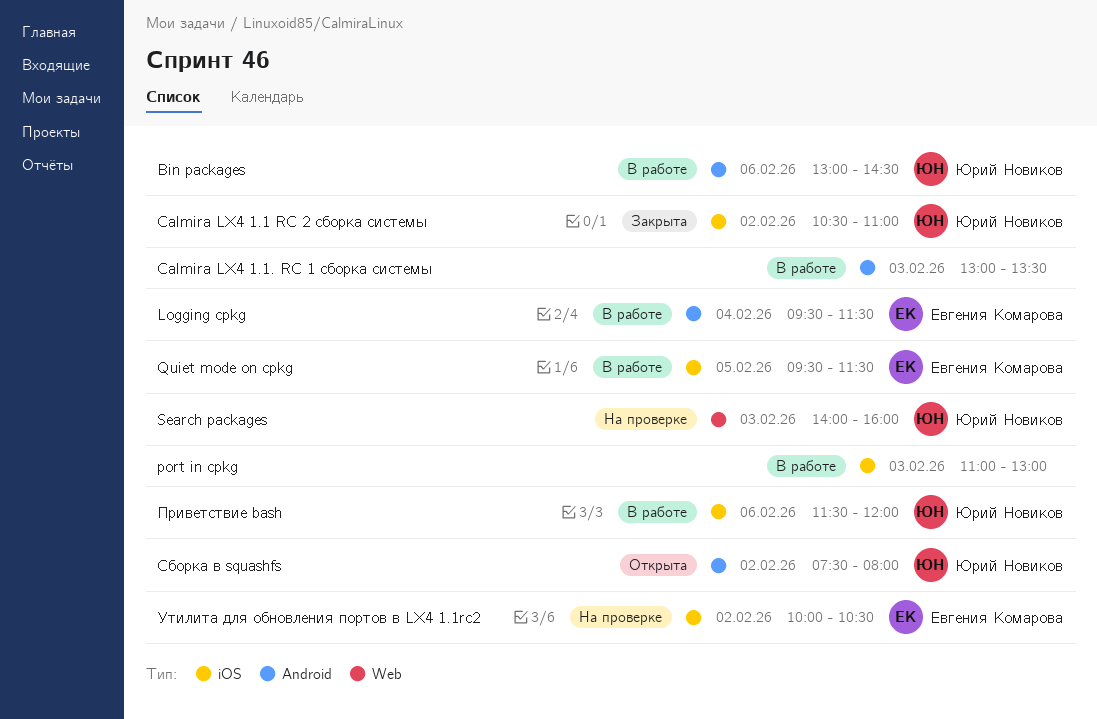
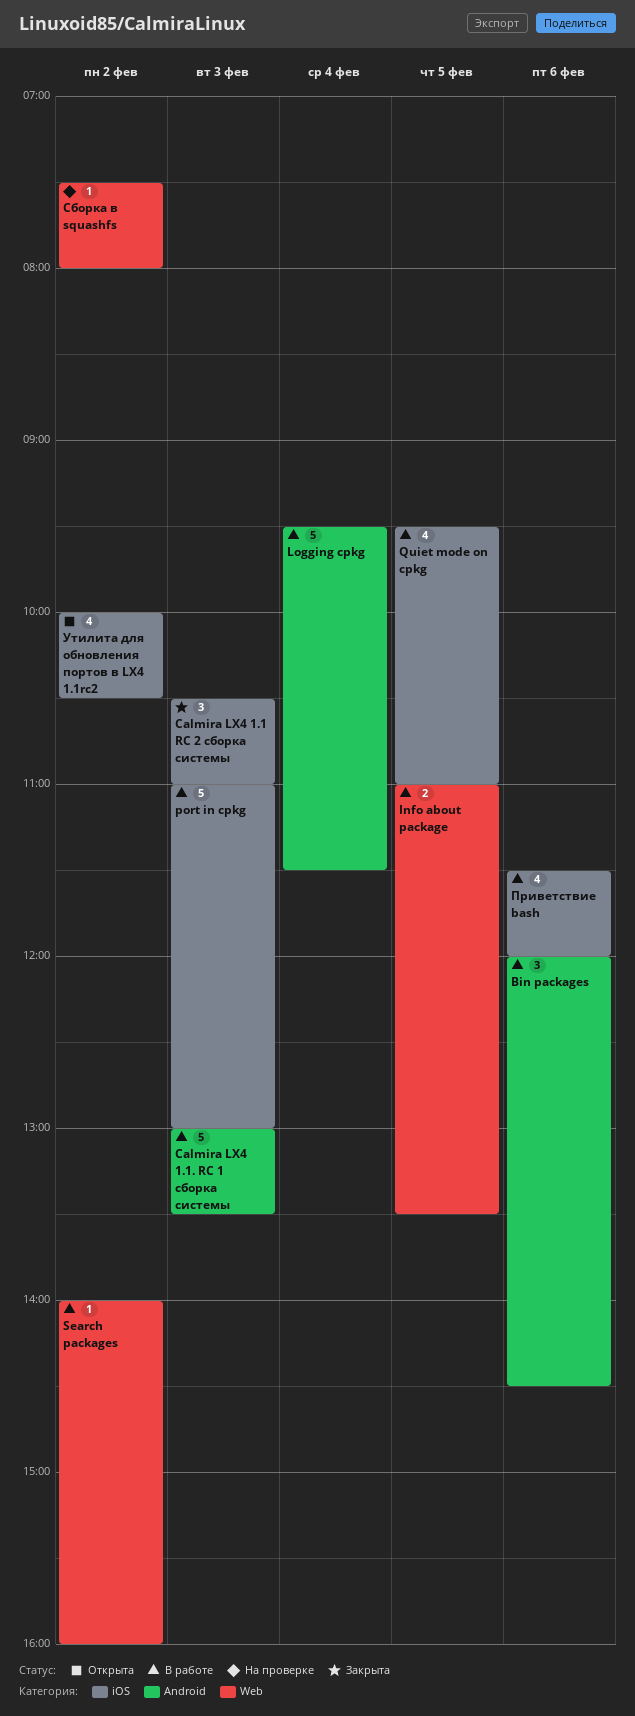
Bin packages, begins: 13:00 -> 12:00
Calmira LX4 1.1 RC 2 сборка системы, day: Feb 2 -> Feb 3
Info about package: none -> present
Quiet mode on cpkg, ends: 11:30 -> 11:00
Search packages, status: На проверке -> В работе
Search packages, day: Feb 3 -> Feb 2
Сборка в squashfs, status: Открыта -> На проверке
Сборка в squashfs, label: Android -> Web
Утилита для обновления портов в LX4 1.1rc2, status: На проверке -> Открыта

